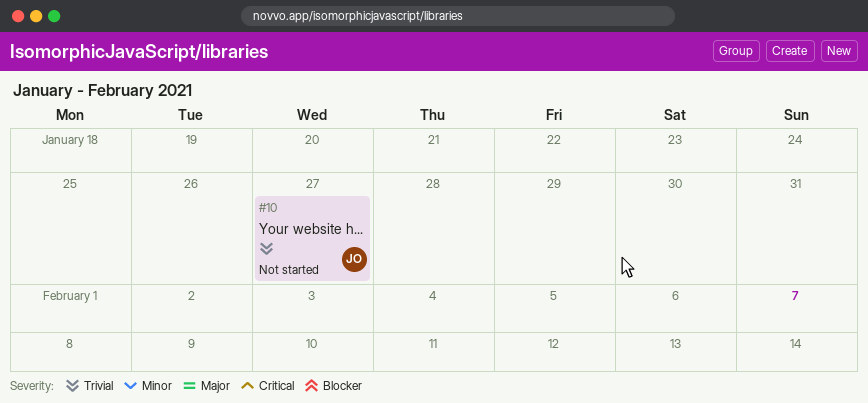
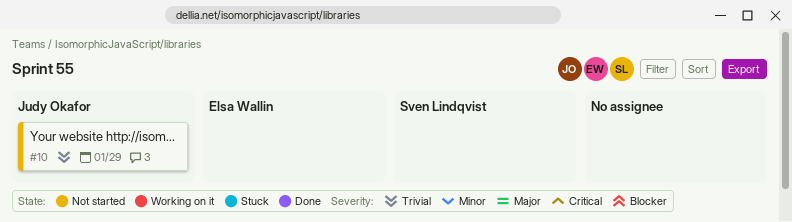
#10, due: Jan 27 -> Jan 29

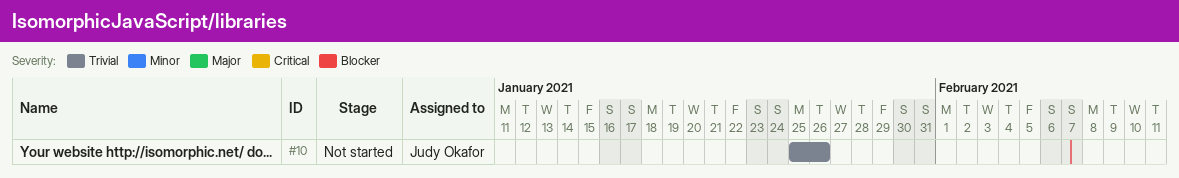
#10, due: Jan 29 -> Jan 26

